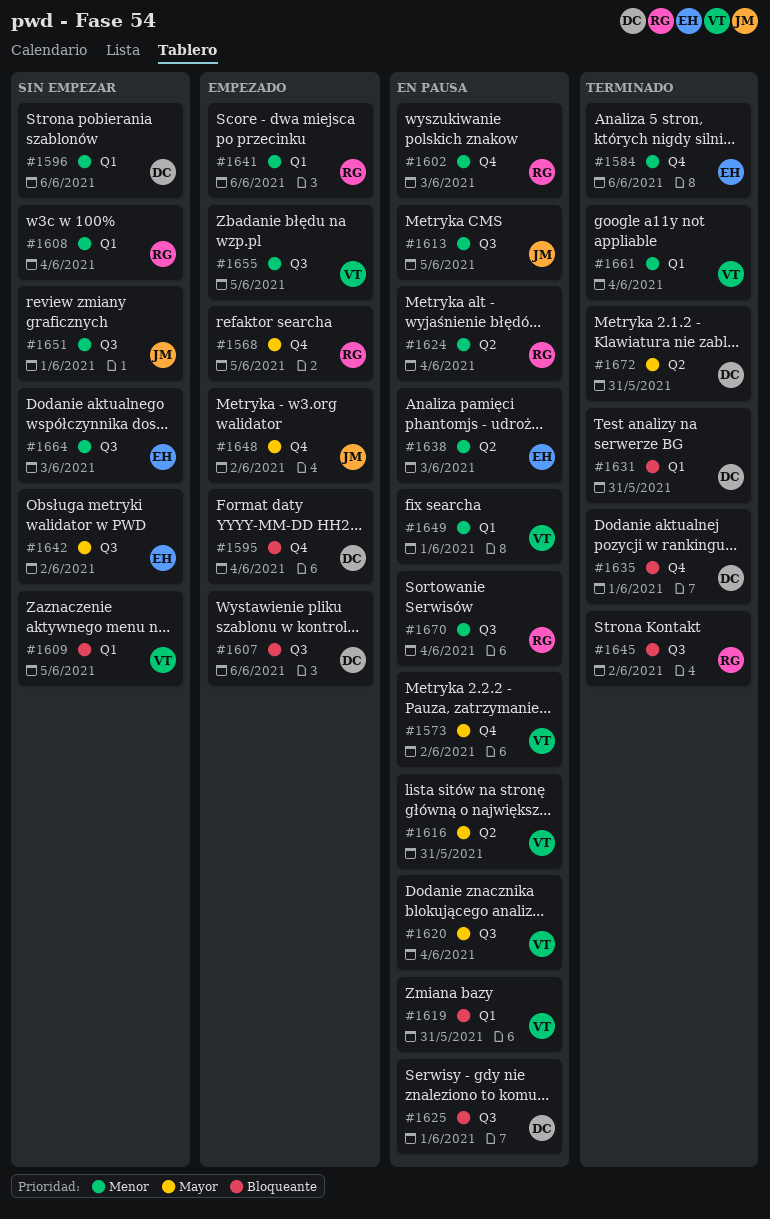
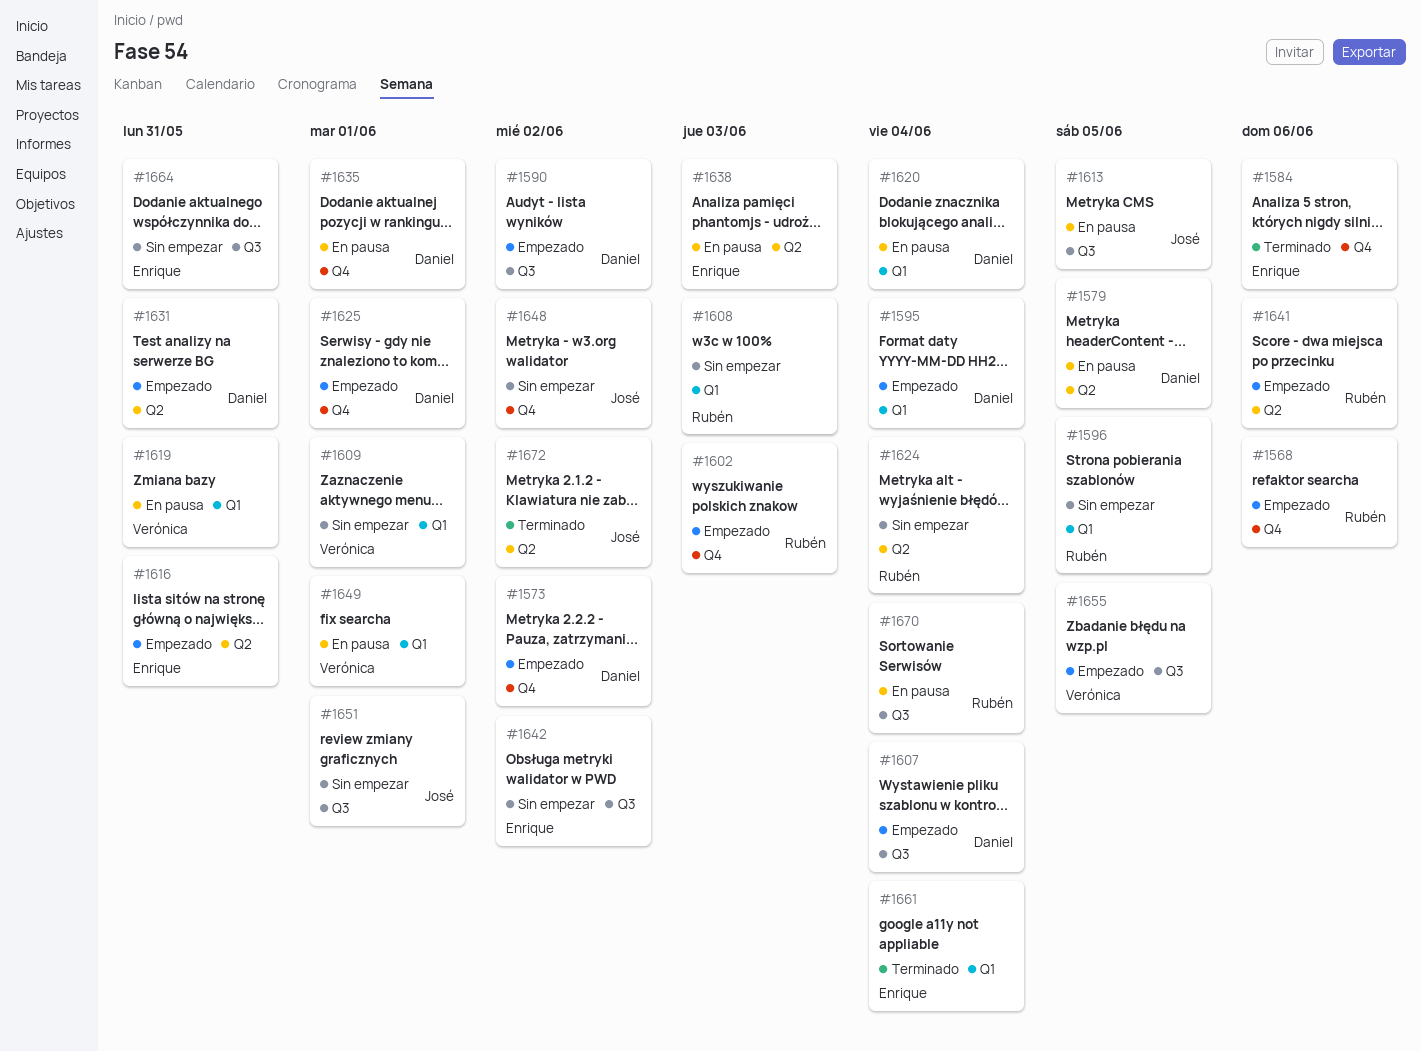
#1568, due: Jun 5 -> Jun 6
#1573, status: En pausa -> Empezado
#1573, owner: Verónica -> Daniel
#1579: none -> present
#1590: none -> present
#1595, label: Q4 -> Q1
#1596, owner: Daniel -> Rubén
#1596, due: Jun 6 -> Jun 5
#1602, status: En pausa -> Empezado
#1607, due: Jun 6 -> Jun 4
#1608, due: Jun 4 -> Jun 3
#1609, due: Jun 5 -> Jun 1
#1616, status: En pausa -> Empezado
#1616, owner: Verónica -> Enrique
#1620, owner: Verónica -> Daniel
#1620, label: Q3 -> Q1
#1624, status: En pausa -> Sin empezar
#1625, status: En pausa -> Empezado
#1625, label: Q3 -> Q4
#1631, status: Terminado -> Empezado
#1631, label: Q1 -> Q2
#1635, status: Terminado -> En pausa
#1641, label: Q1 -> Q2
#1645: present -> none
#1648, status: Empezado -> Sin empezar
#1661, owner: Verónica -> Enrique
#1664, due: Jun 3 -> May 31
#1672, owner: Daniel -> José
#1672, due: May 31 -> Jun 2

